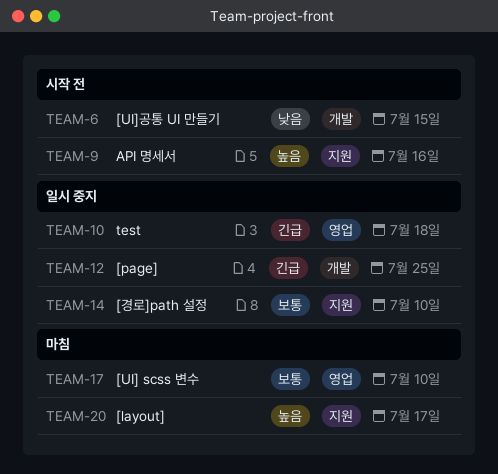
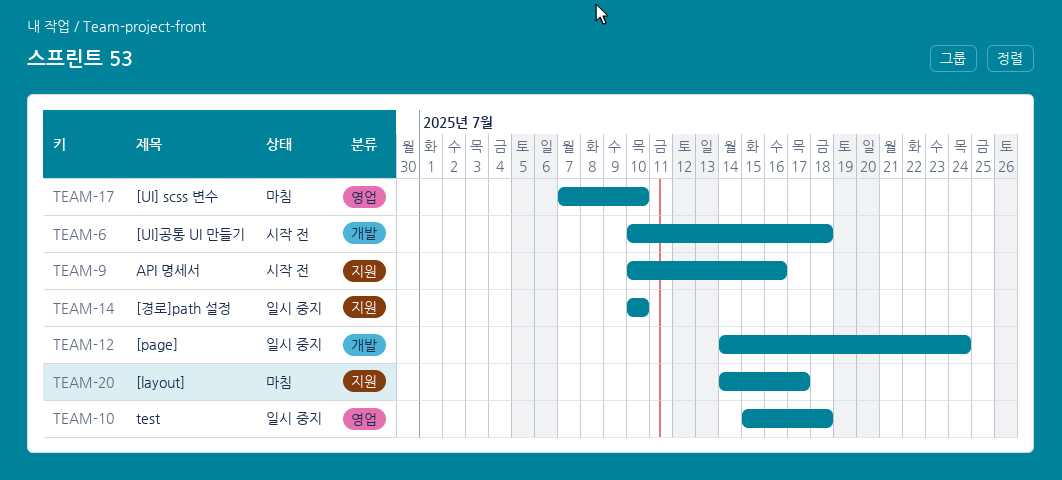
TEAM-6, due: Jul 15 -> Jul 18
TEAM-12, due: Jul 25 -> Jul 24

